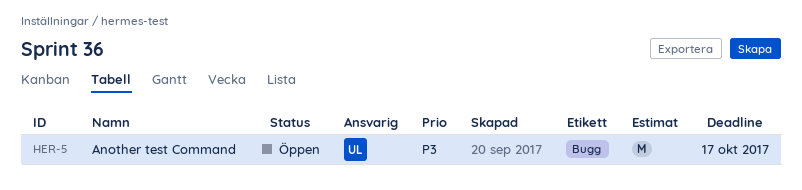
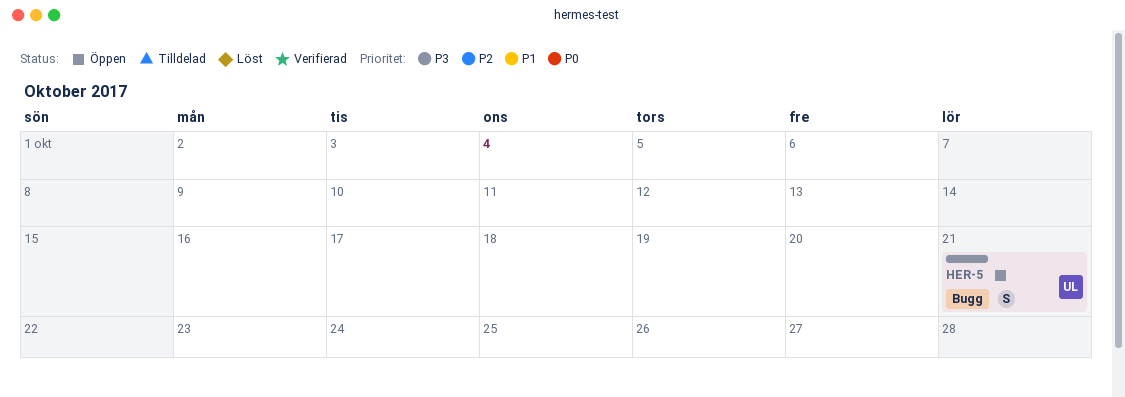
HER-5, estimate: M -> S
HER-5, due: Oct 17 -> Oct 21

